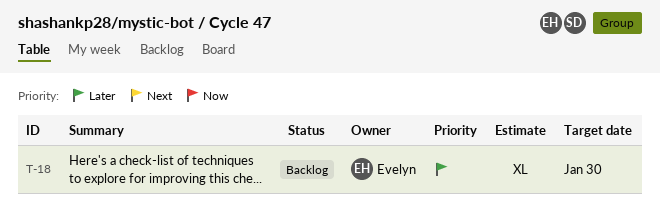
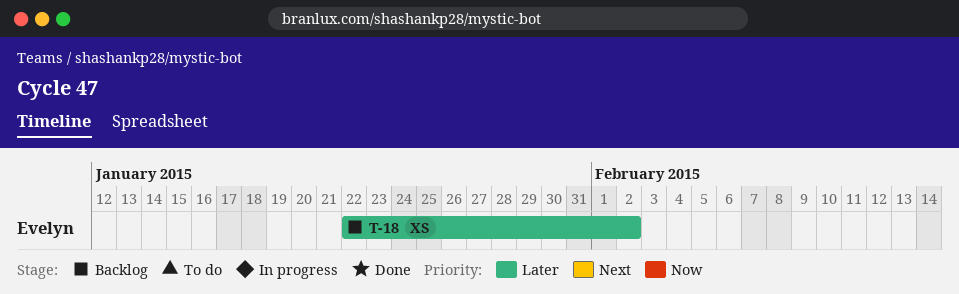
T-18, estimate: XL -> XS
T-18, due: Jan 30 -> Feb 2

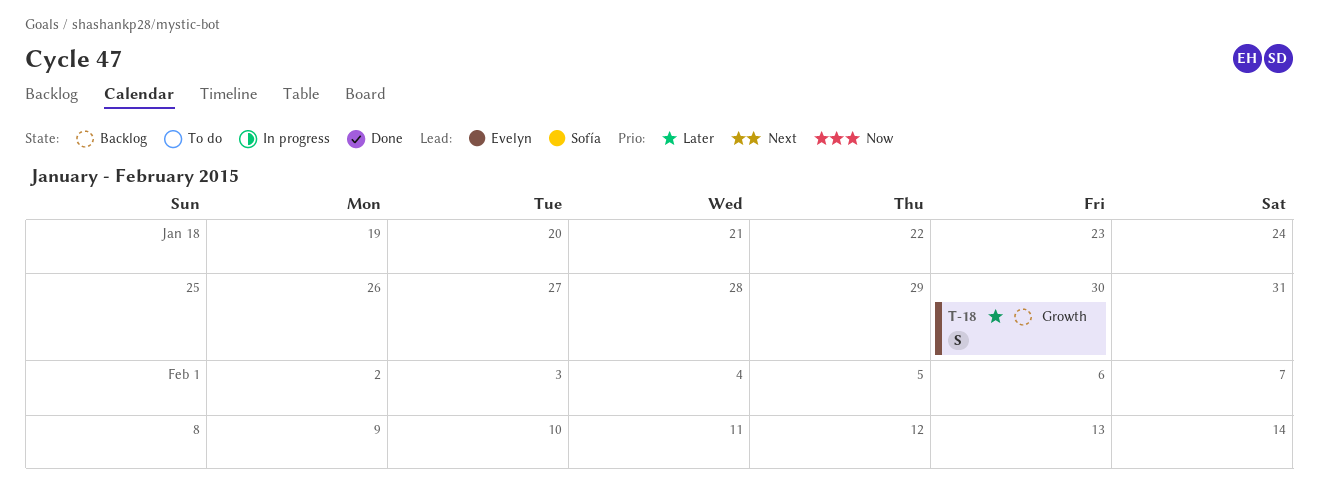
T-18, estimate: XS -> S
T-18, due: Feb 2 -> Jan 30

